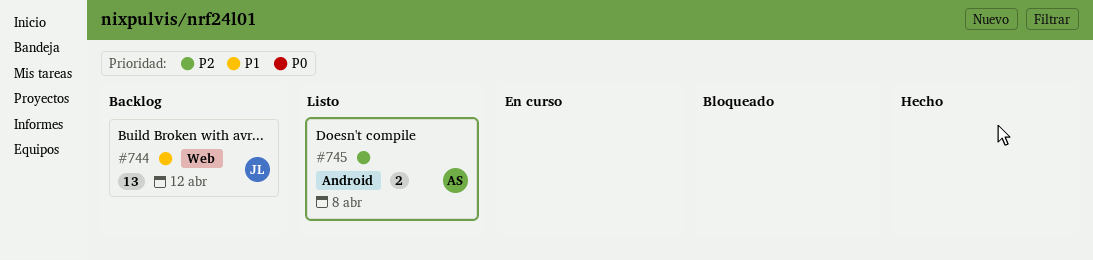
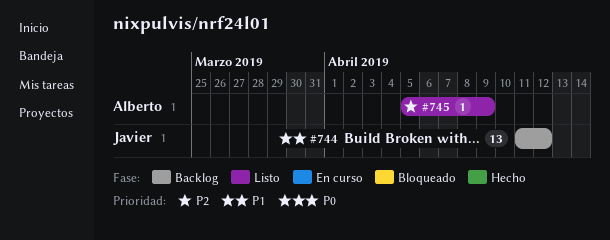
#745, estimate: 2 -> 1
#745, due: Apr 8 -> Apr 9

